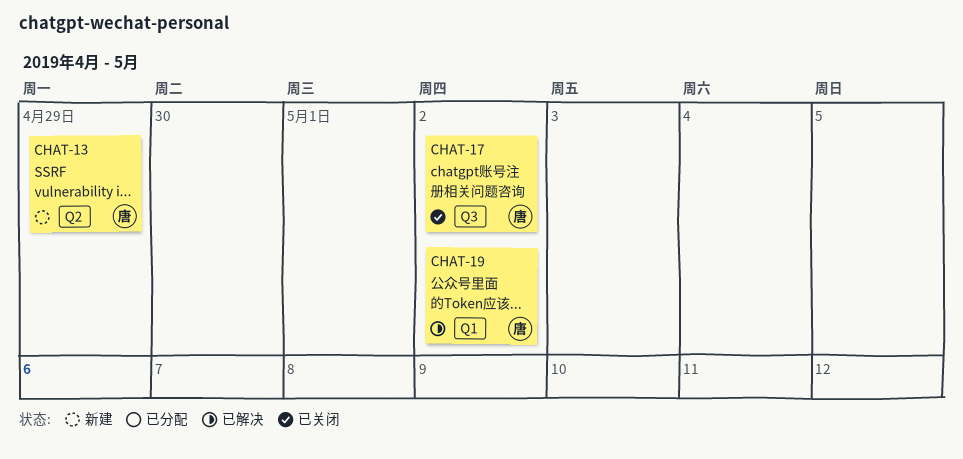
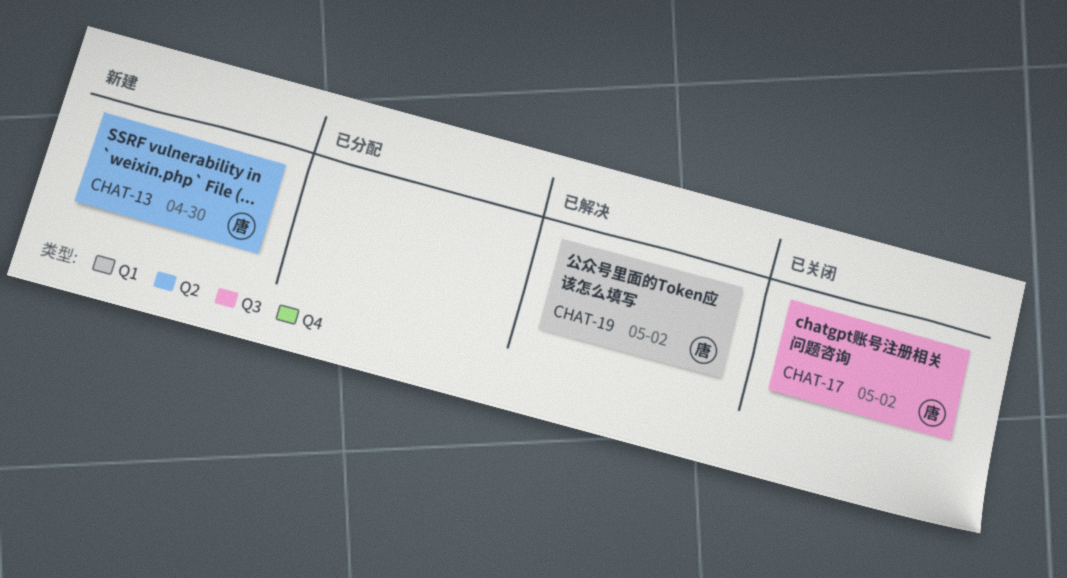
CHAT-13, due: Apr 29 -> Apr 30

